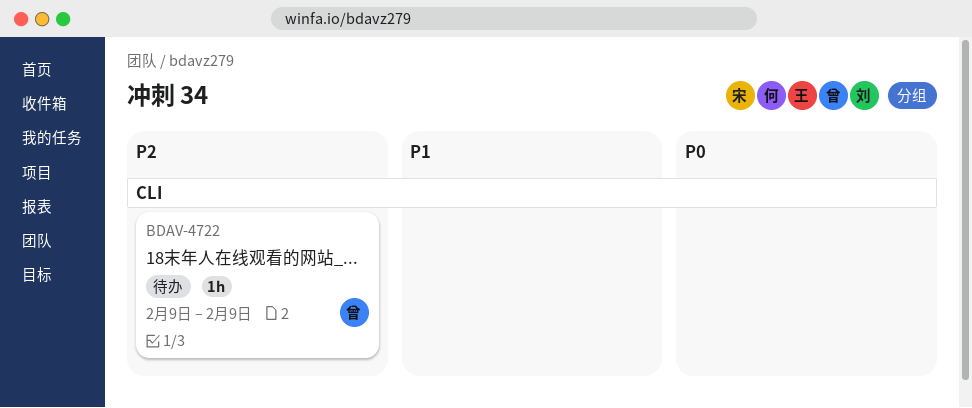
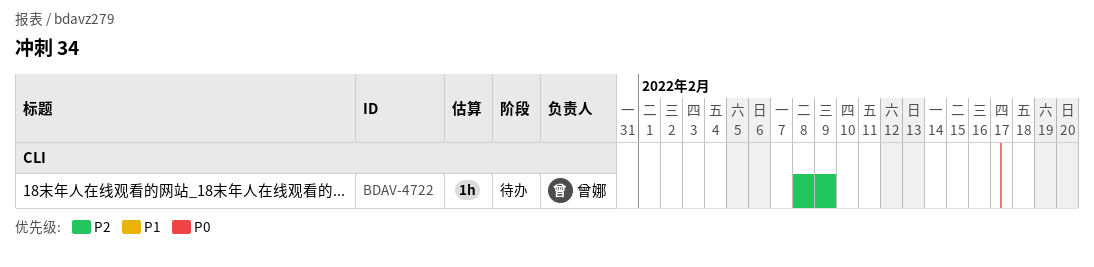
BDAV-4722, start: Feb 9 -> Feb 8

